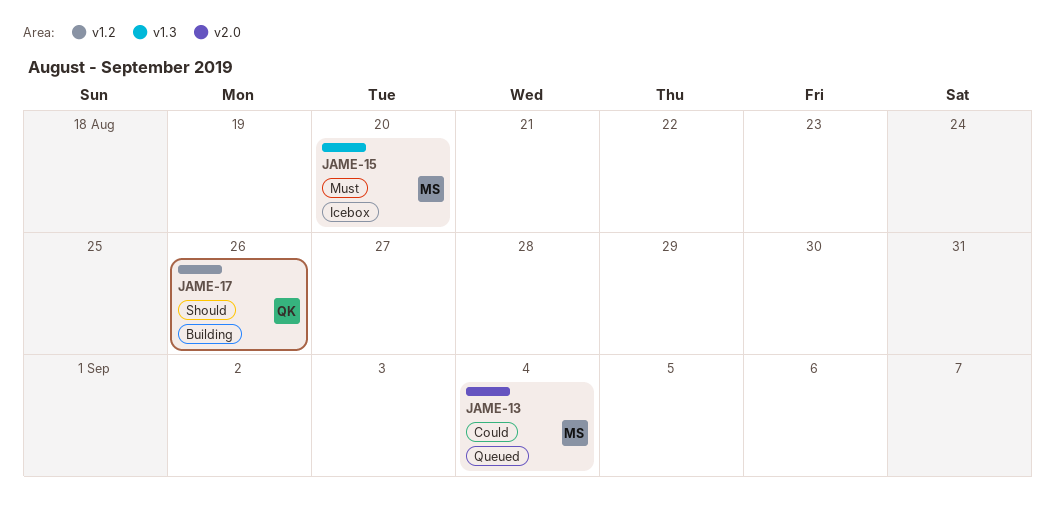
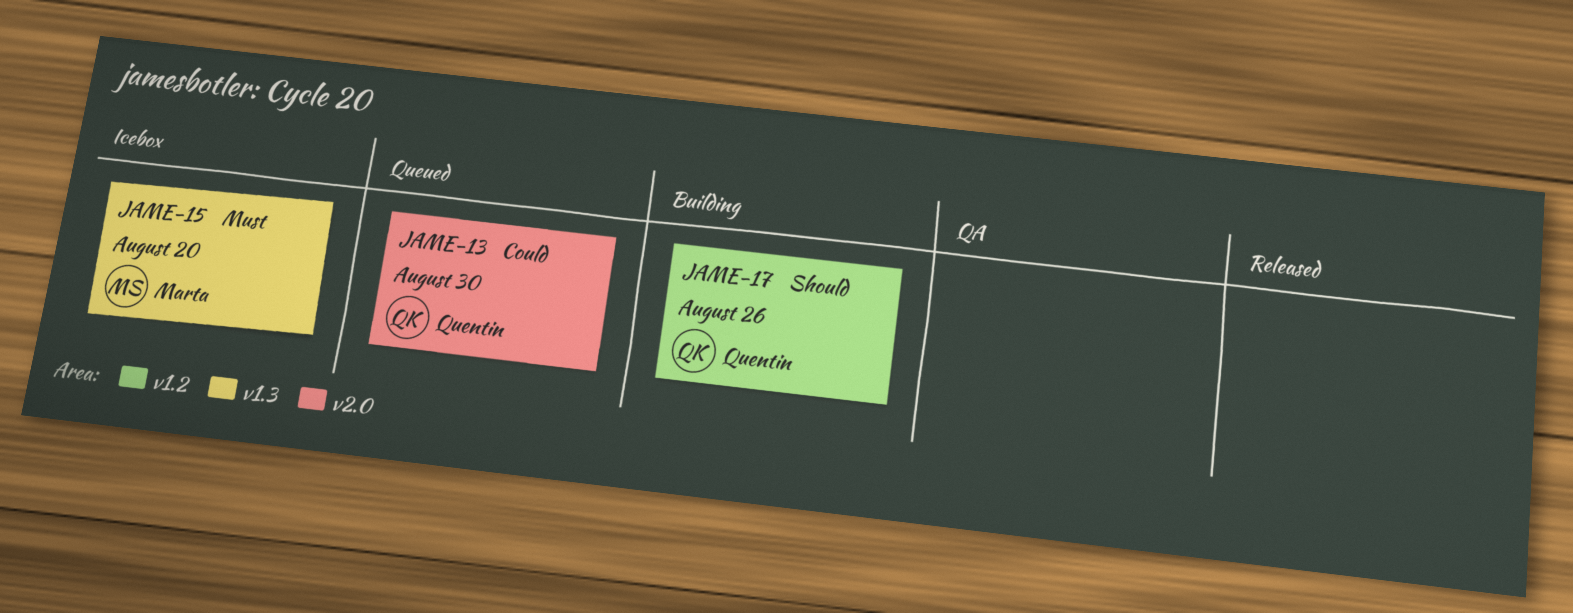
JAME-13, owner: Marta -> Quentin
JAME-13, due: Sep 4 -> Aug 30

